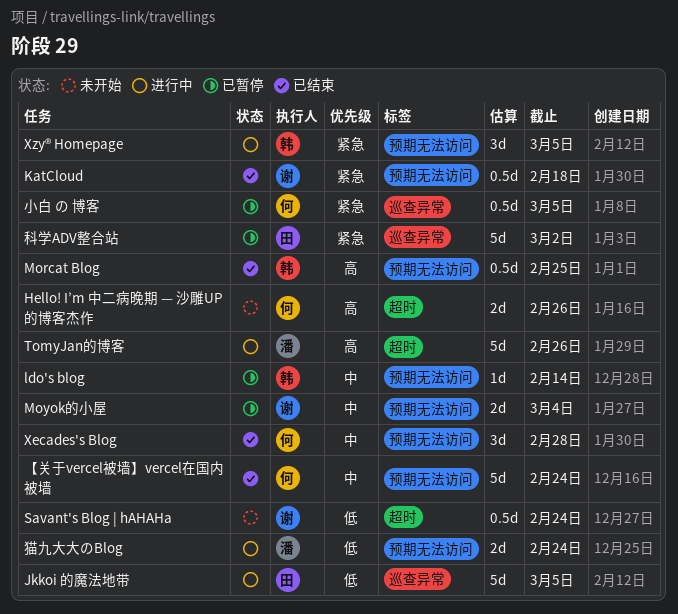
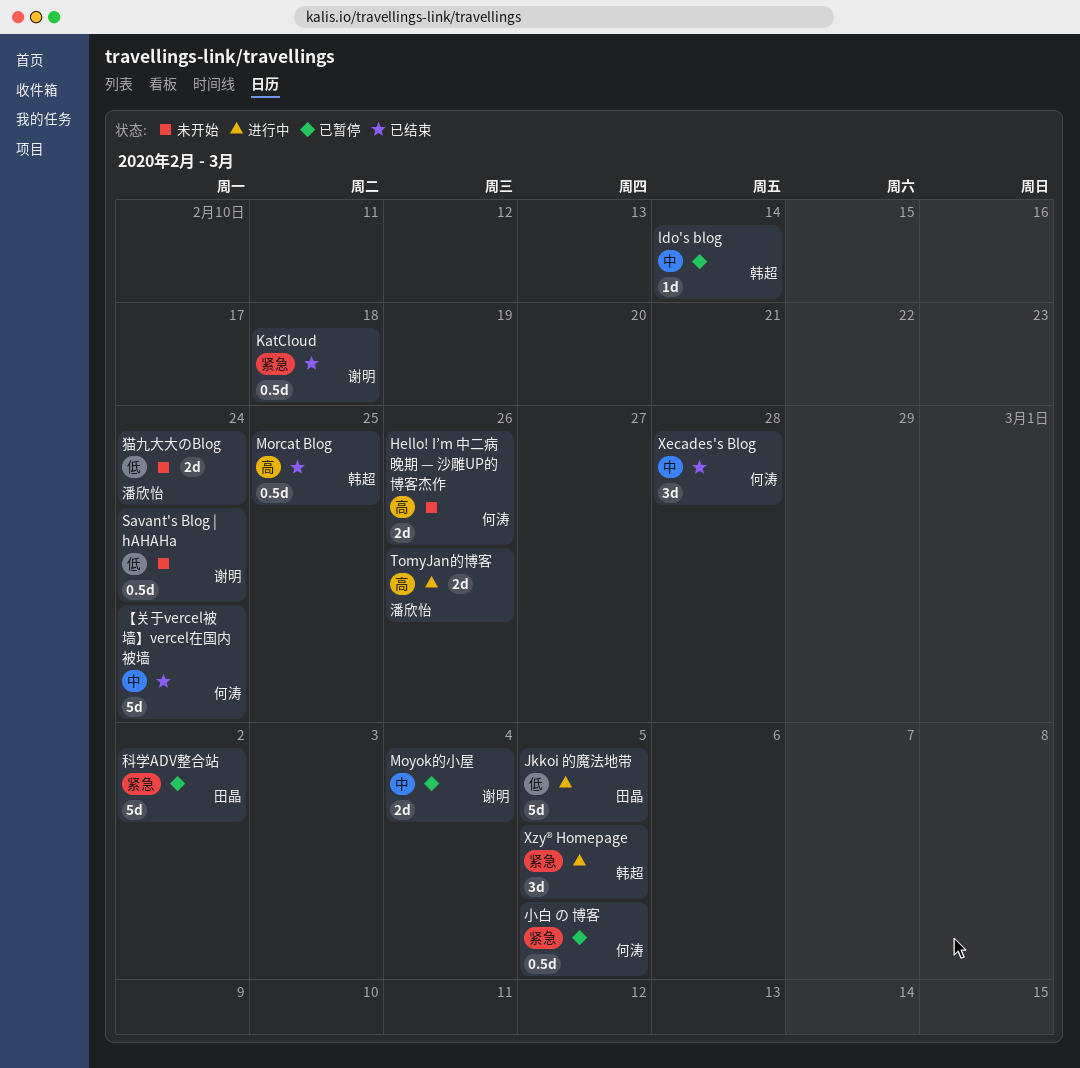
TomyJan的博客, estimate: 5d -> 2d
猫九大大のBlog, status: 进行中 -> 未开始

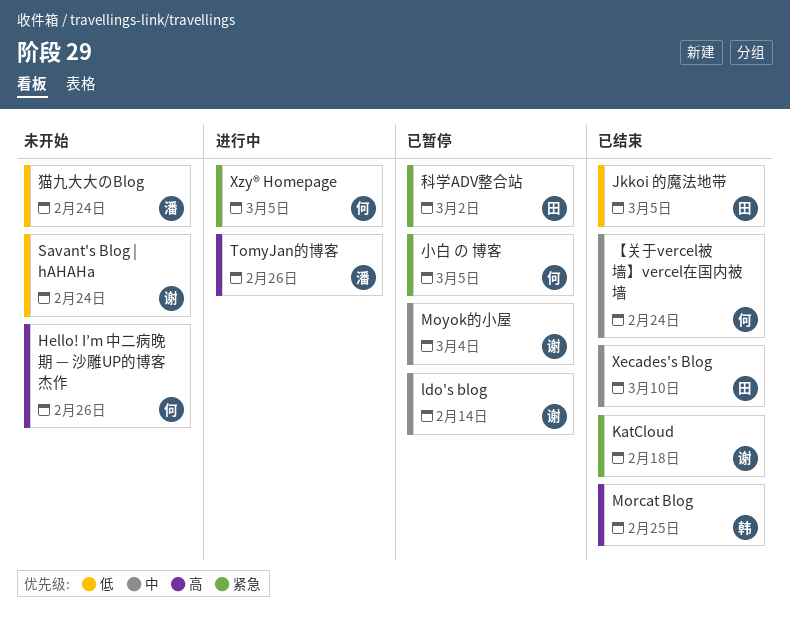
Jkkoi 的魔法地带, status: 进行中 -> 已结束
ldo's blog, owner: 韩超 -> 谢明
Xecades's Blog, owner: 何涛 -> 田晶
Xecades's Blog, due: Feb 28 -> Mar 10
Xzy® Homepage, owner: 韩超 -> 何涛

